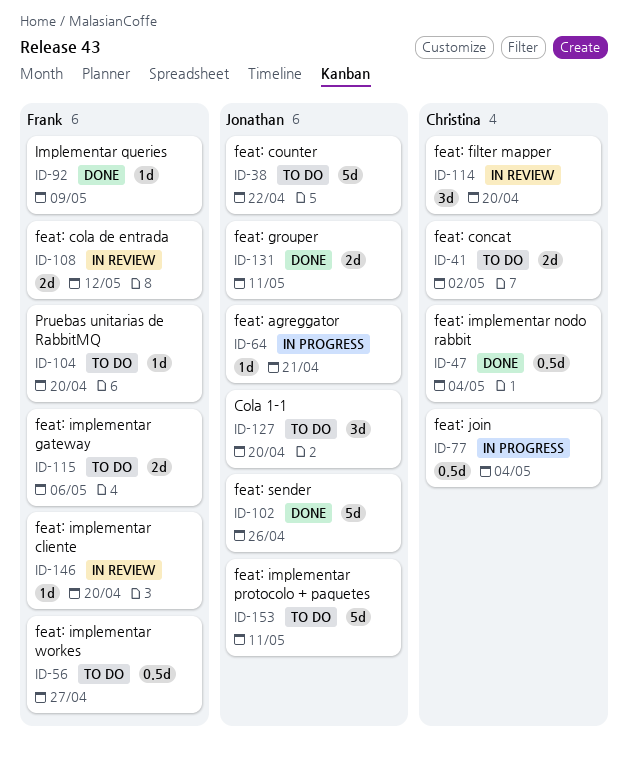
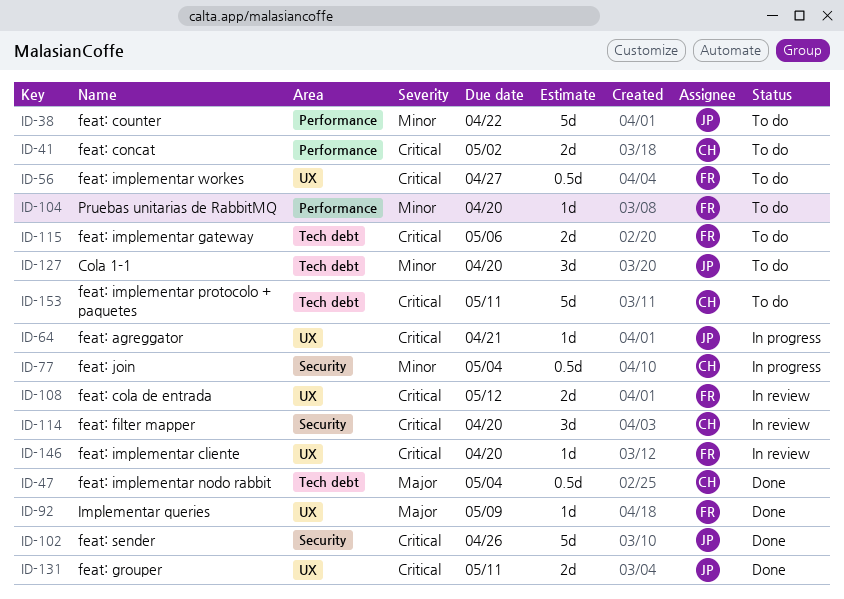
ID-153, owner: Jonathan -> Christina

